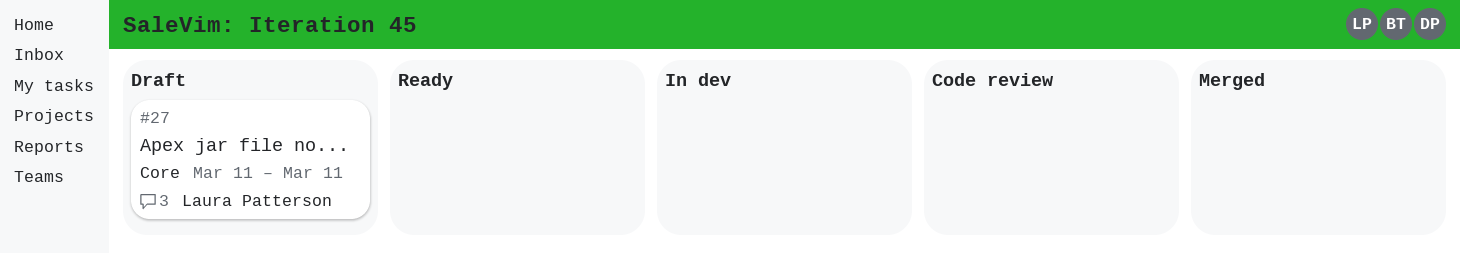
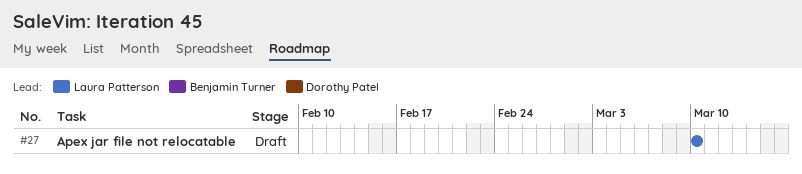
#27, start: Mar 11 -> Mar 10
#27, due: Mar 11 -> Mar 10

